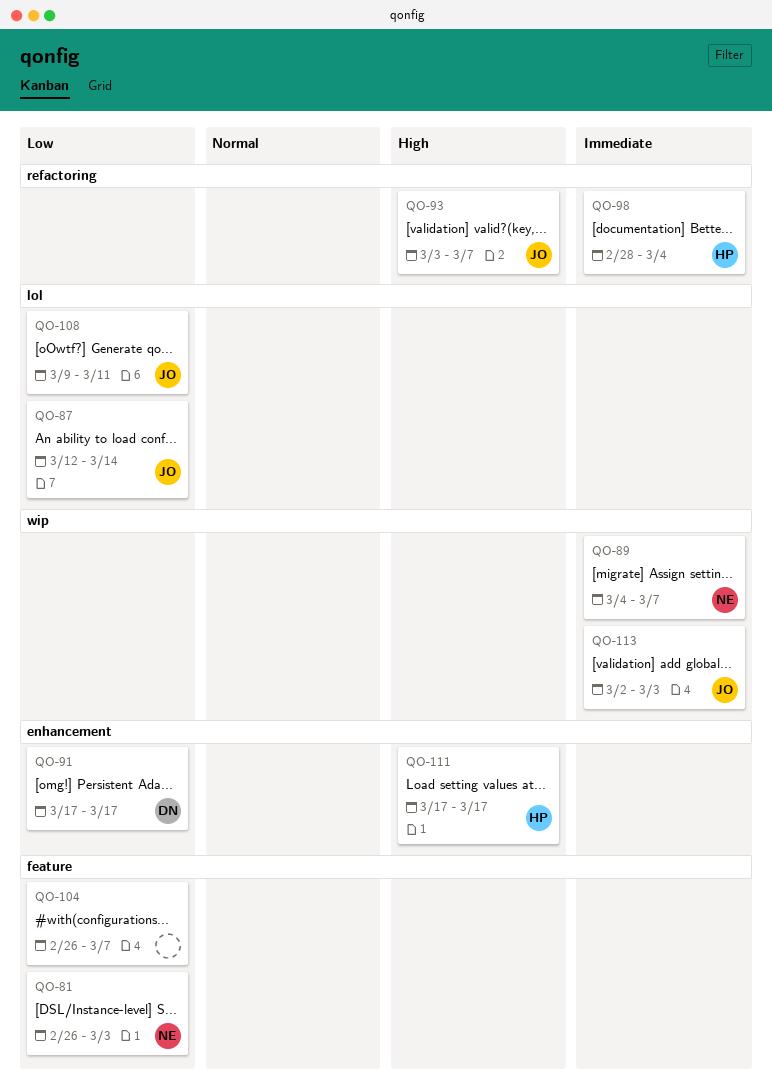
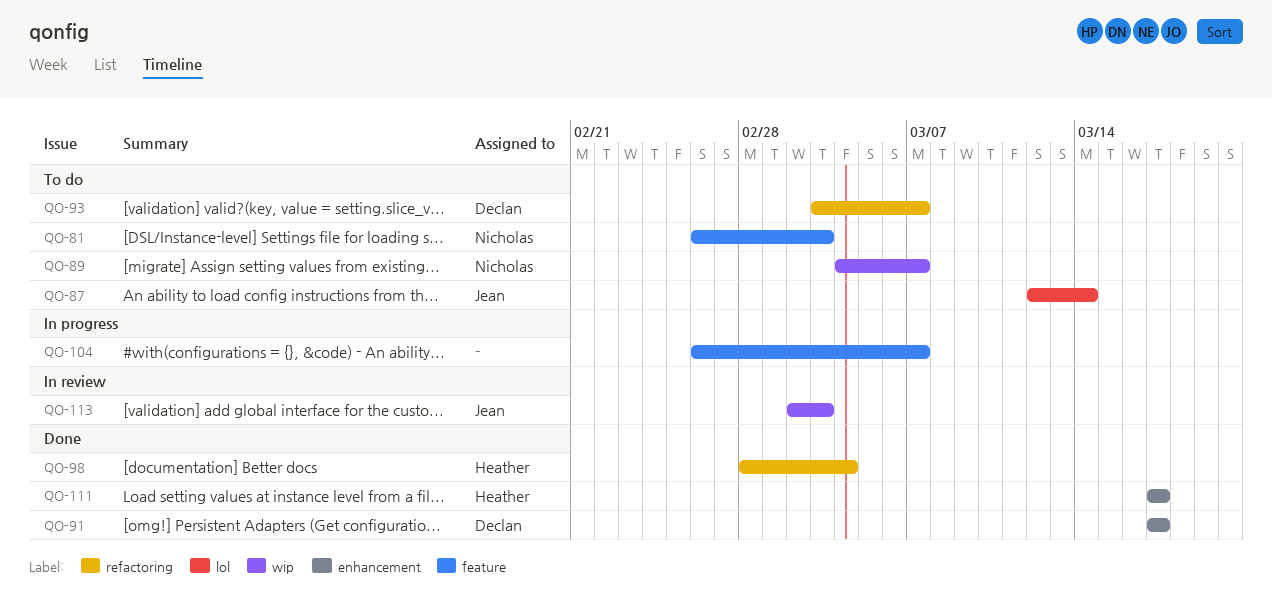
QO-93, owner: Jean -> Declan
QO-108: present -> none

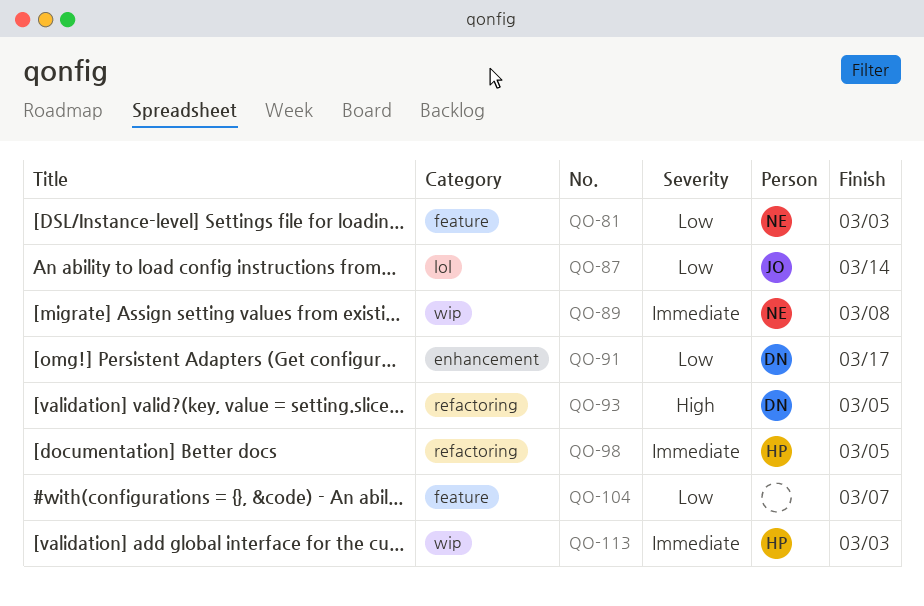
QO-89, due: Mar 7 -> Mar 8
QO-93, due: Mar 7 -> Mar 5
QO-98, due: Mar 4 -> Mar 5
QO-111: present -> none
QO-113, owner: Jean -> Heather

